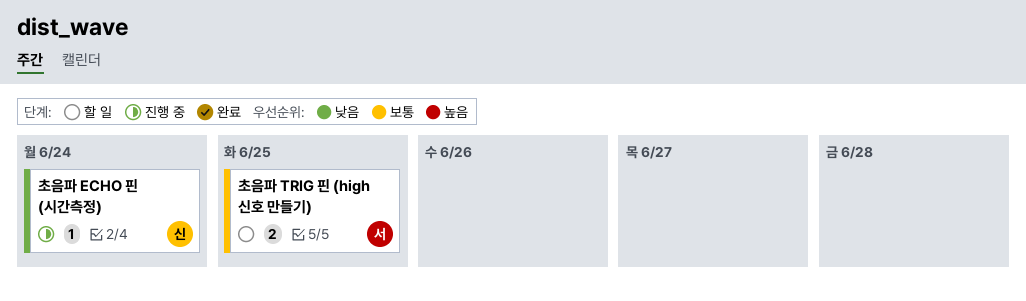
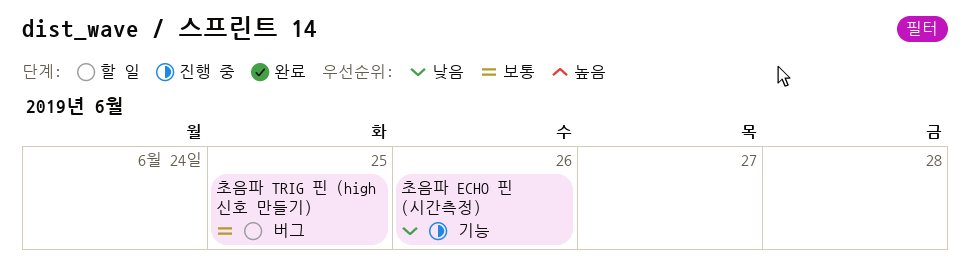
초음파 ECHO 핀 (시간측정), due: Jun 24 -> Jun 26

